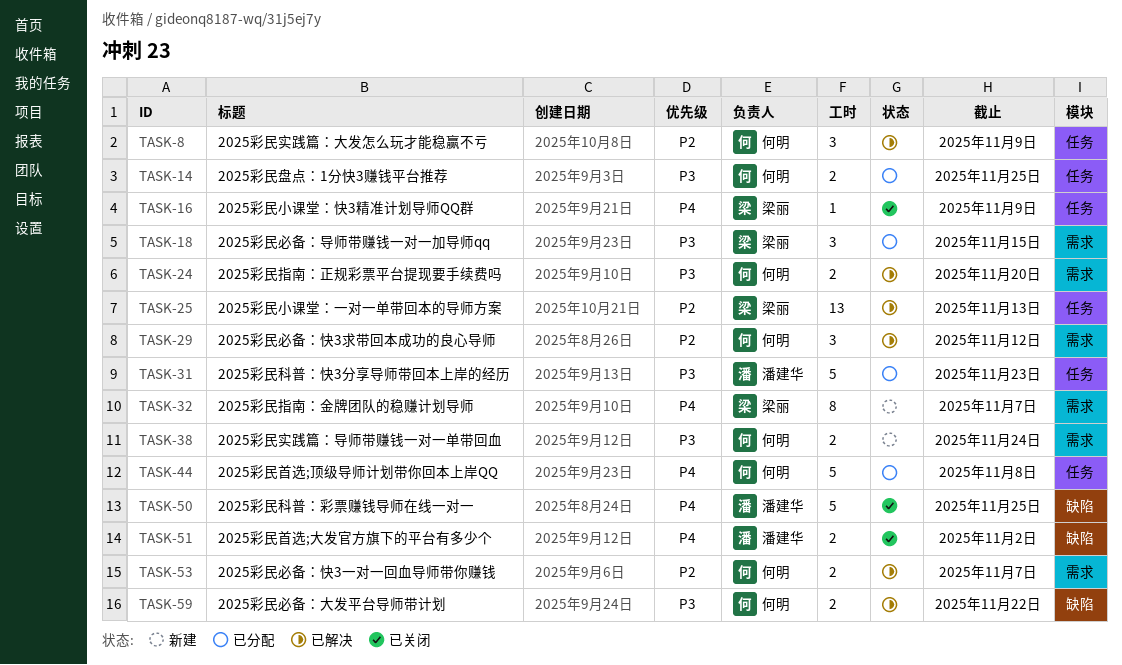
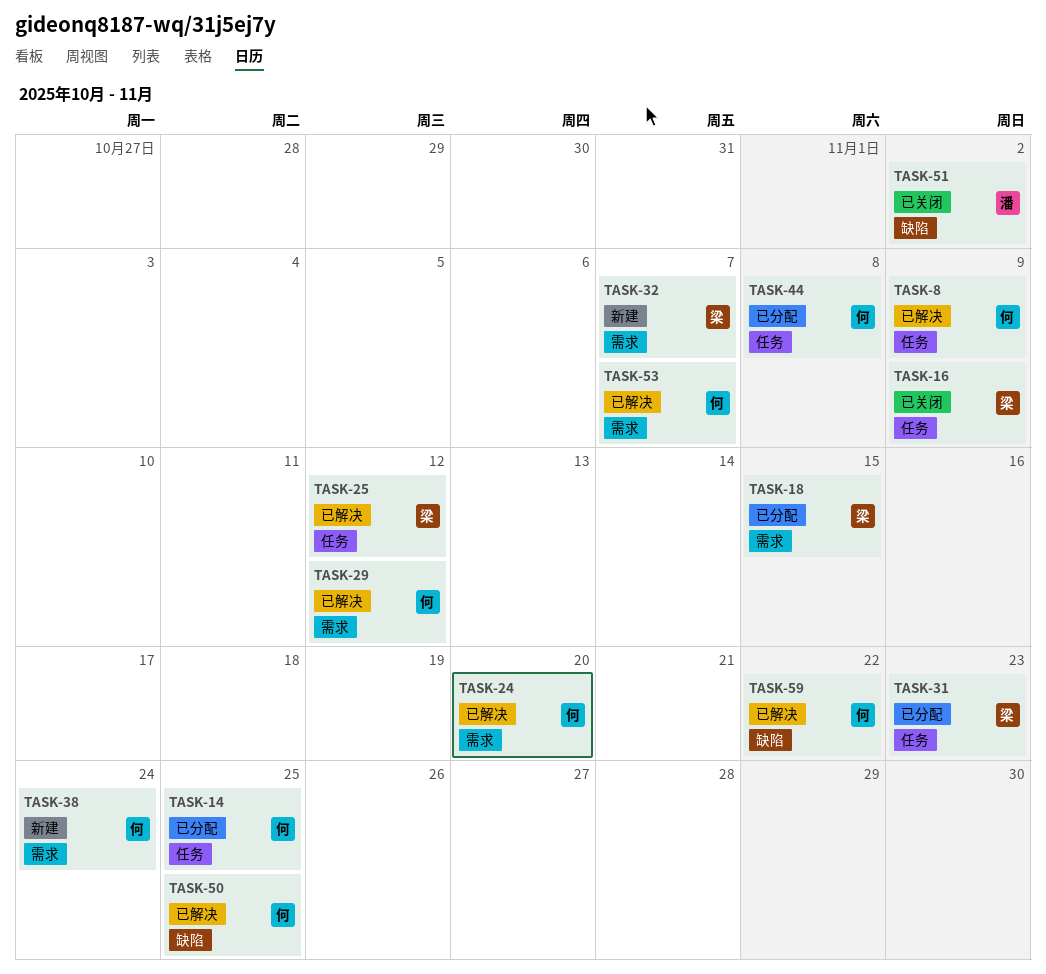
TASK-25, due: Nov 13 -> Nov 12
TASK-31, owner: 潘建华 -> 梁丽
TASK-50, status: 已关闭 -> 已解决
TASK-50, owner: 潘建华 -> 何明

